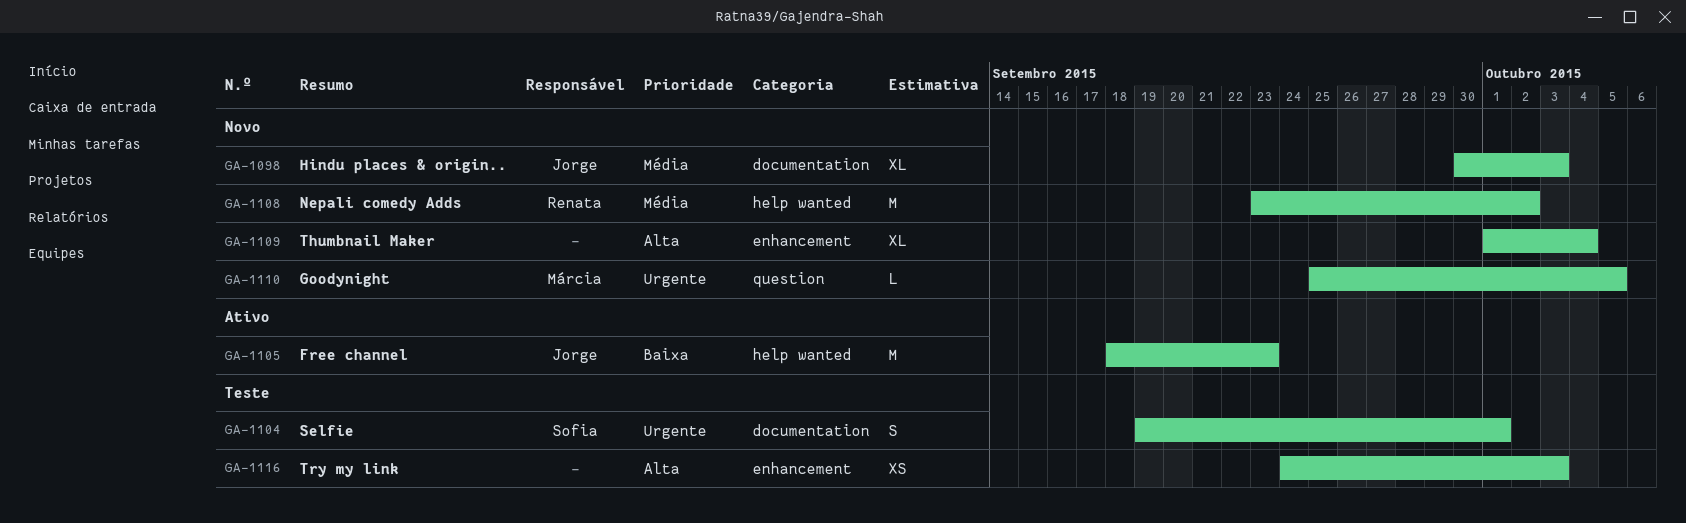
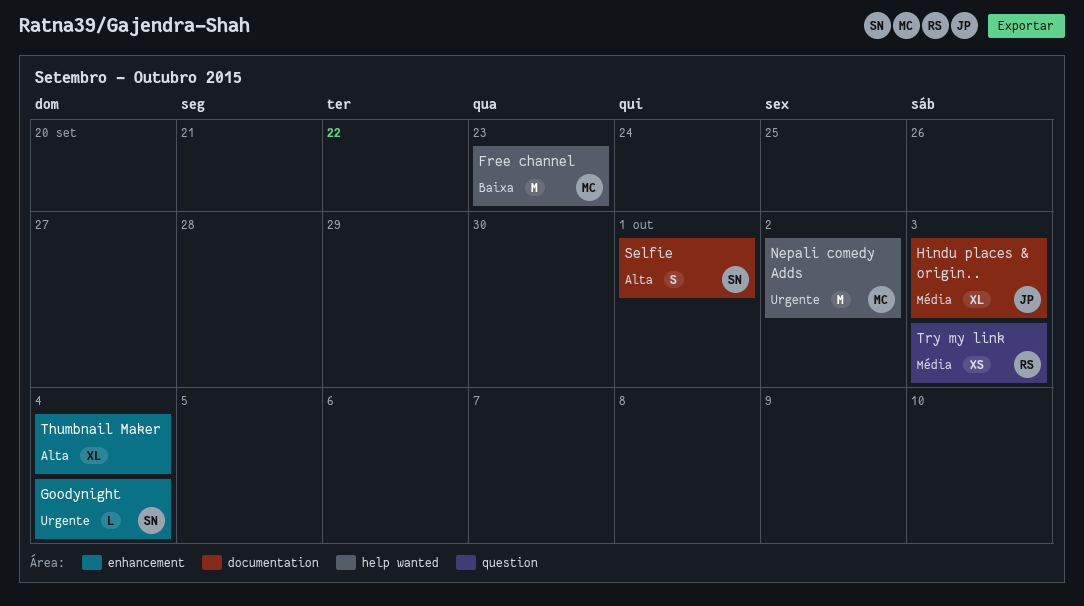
Free channel, owner: Jorge -> Márcia
Goodynight, owner: Márcia -> Sofia
Goodynight, label: question -> enhancement
Goodynight, due: Oct 5 -> Oct 4
Nepali comedy Adds, owner: Renata -> Márcia
Nepali comedy Adds, priority: Média -> Urgente
Selfie, priority: Urgente -> Alta
Try my link, owner: none -> Renata
Try my link, priority: Alta -> Média
Try my link, label: enhancement -> question

